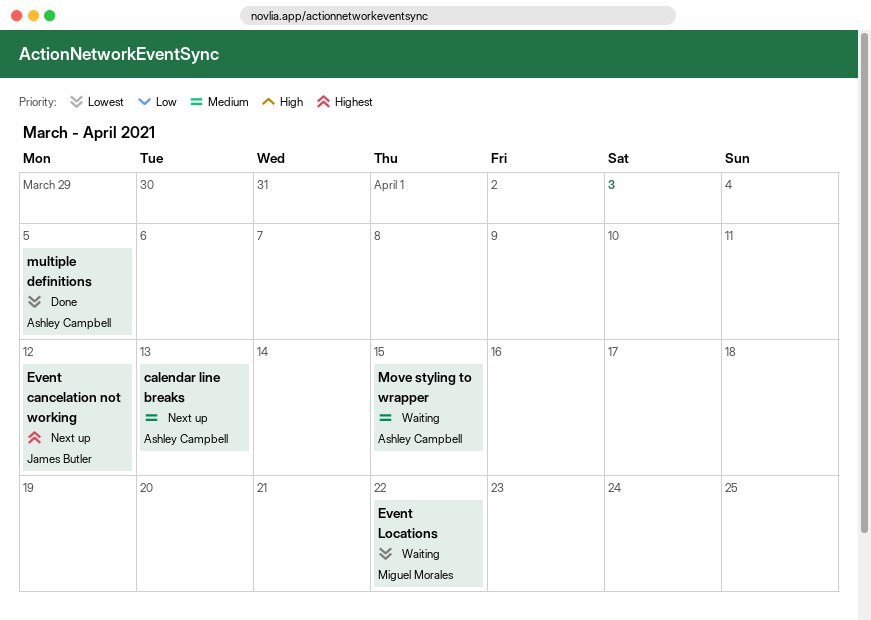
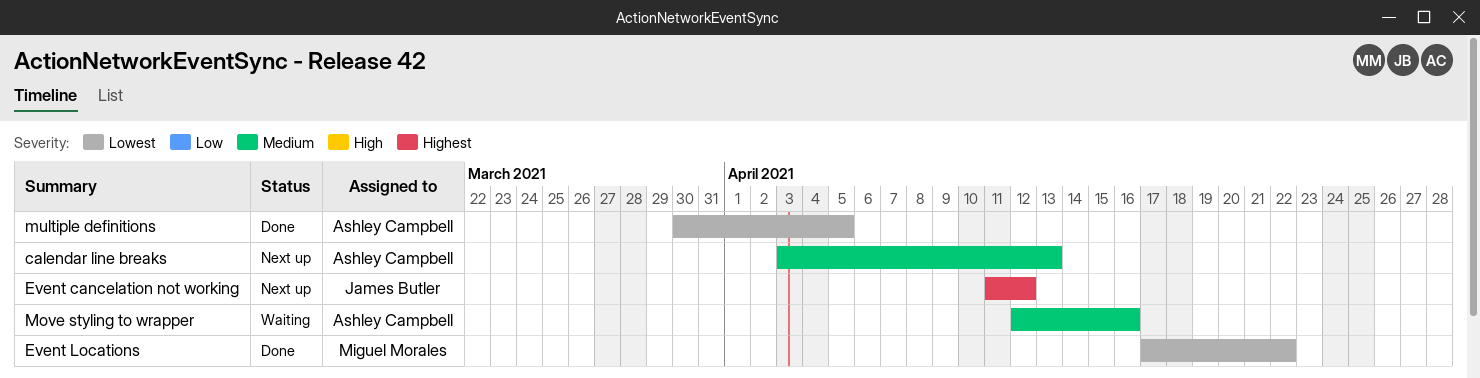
Event Locations, status: Waiting -> Done
Move styling to wrapper, due: Apr 15 -> Apr 16

